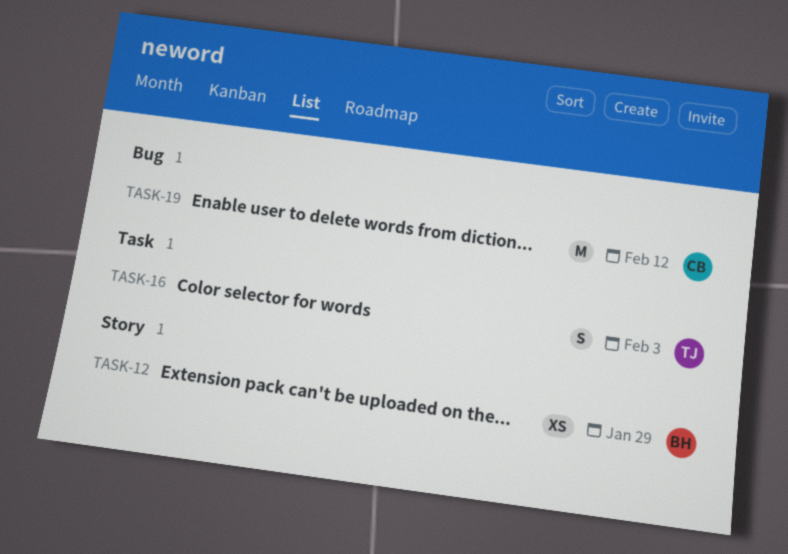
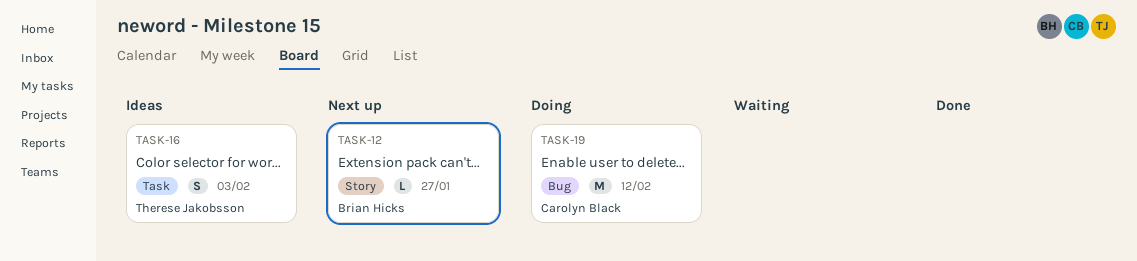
TASK-12, estimate: XS -> L
TASK-12, due: Jan 29 -> Jan 27

